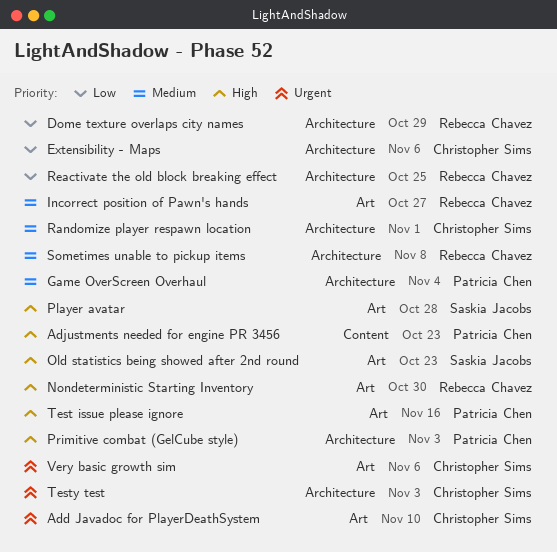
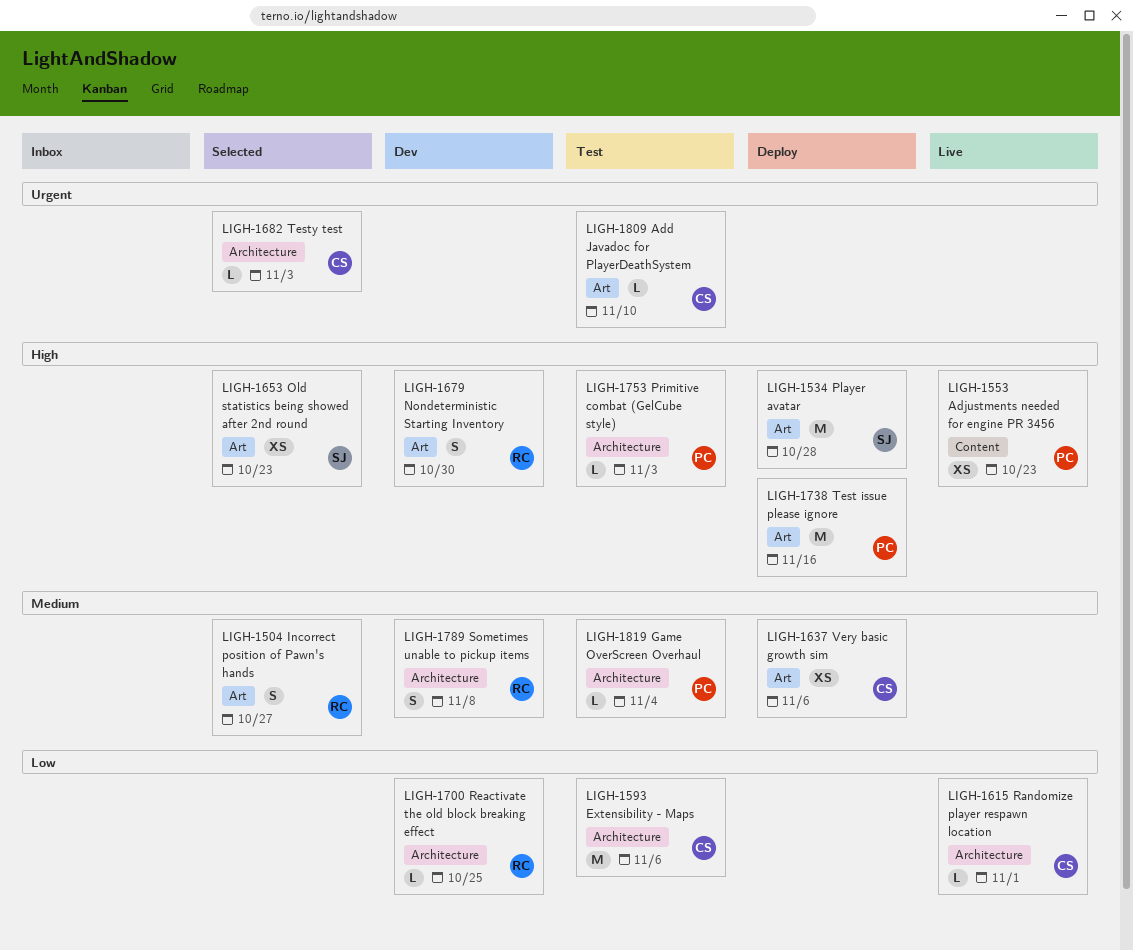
Dome texture overlaps city names: present -> none
Randomize player respawn location, priority: Medium -> Low
Very basic growth sim, priority: Urgent -> Medium

